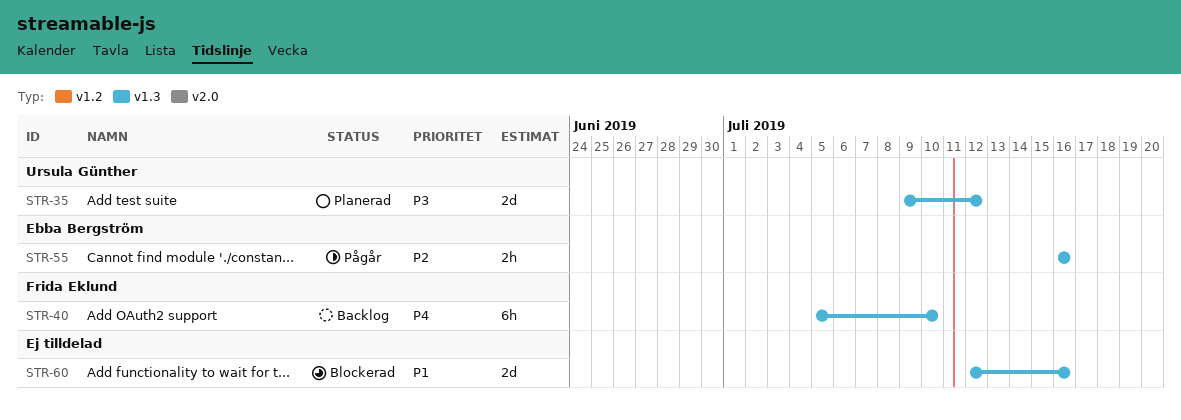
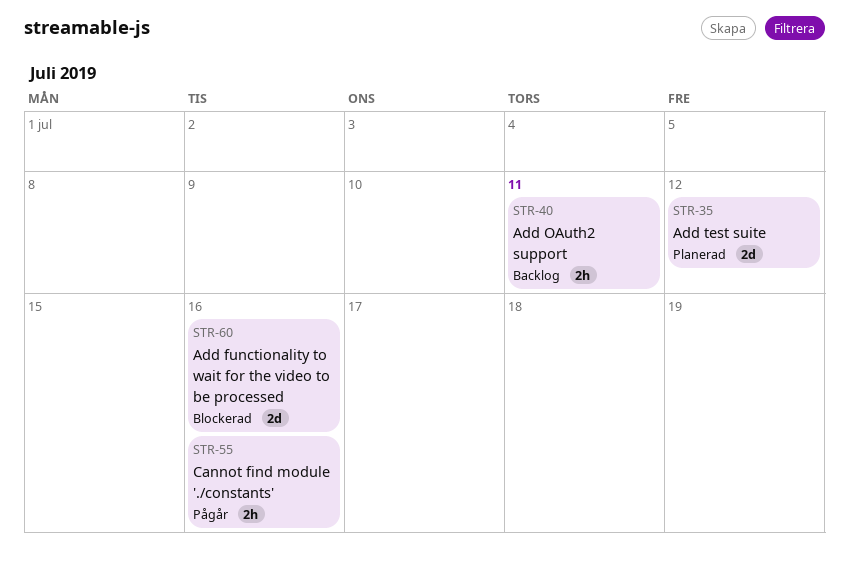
STR-40, estimate: 6h -> 2h
STR-40, due: Jul 10 -> Jul 11

